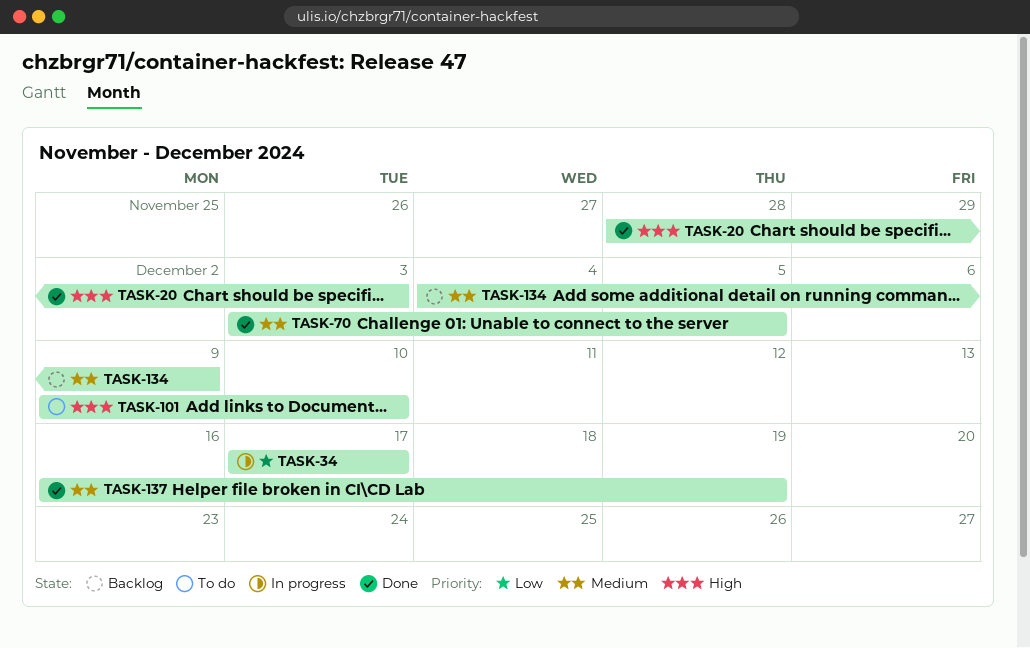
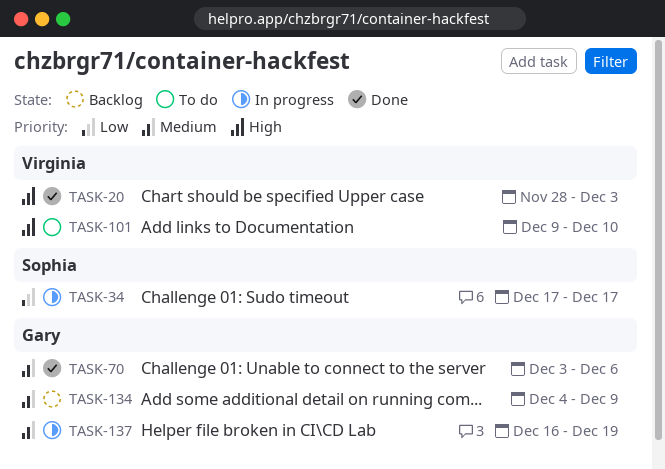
TASK-70, due: Dec 5 -> Dec 6
TASK-137, status: Done -> In progress

